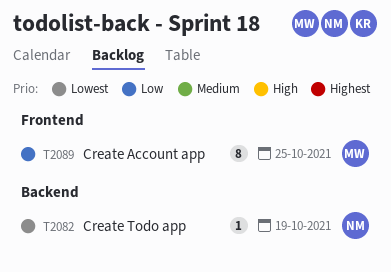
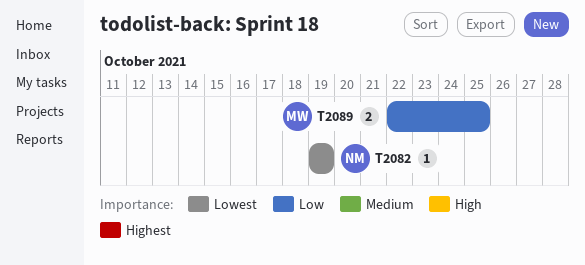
T2089, estimate: 8 -> 2

